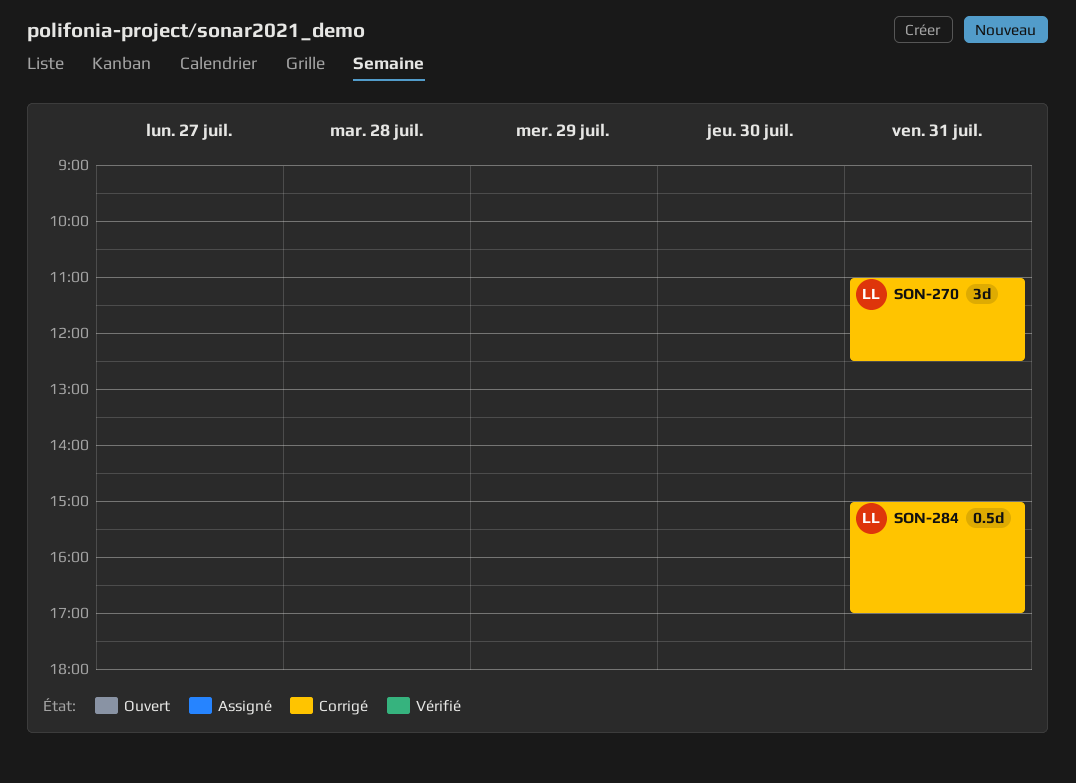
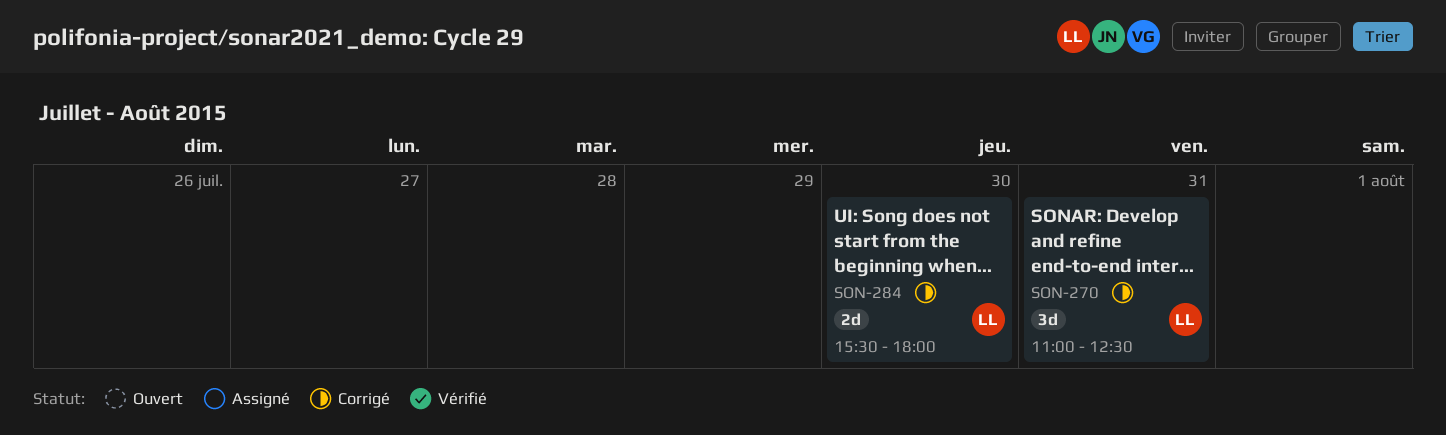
SON-284, estimate: 0.5d -> 2d
SON-284, day: Jul 31 -> Jul 30
SON-284, begins: 15:00 -> 15:30
SON-284, ends: 17:00 -> 18:00

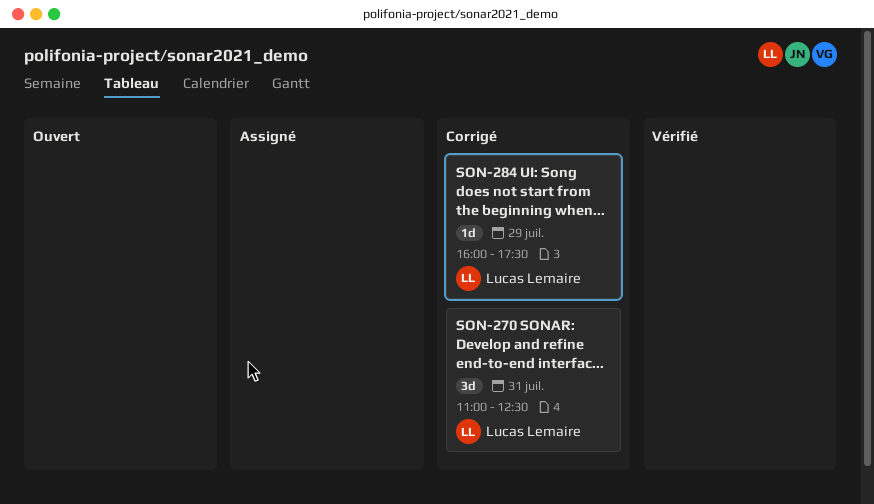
SON-284, estimate: 2d -> 1d
SON-284, day: Jul 30 -> Jul 29
SON-284, begins: 15:30 -> 16:00
SON-284, ends: 18:00 -> 17:30

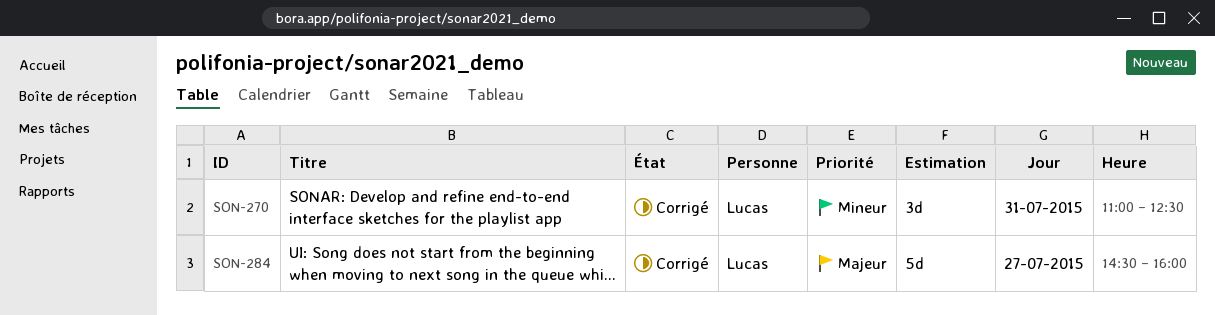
SON-284, estimate: 1d -> 5d
SON-284, day: Jul 29 -> Jul 27
SON-284, begins: 16:00 -> 14:30
SON-284, ends: 17:30 -> 16:00

